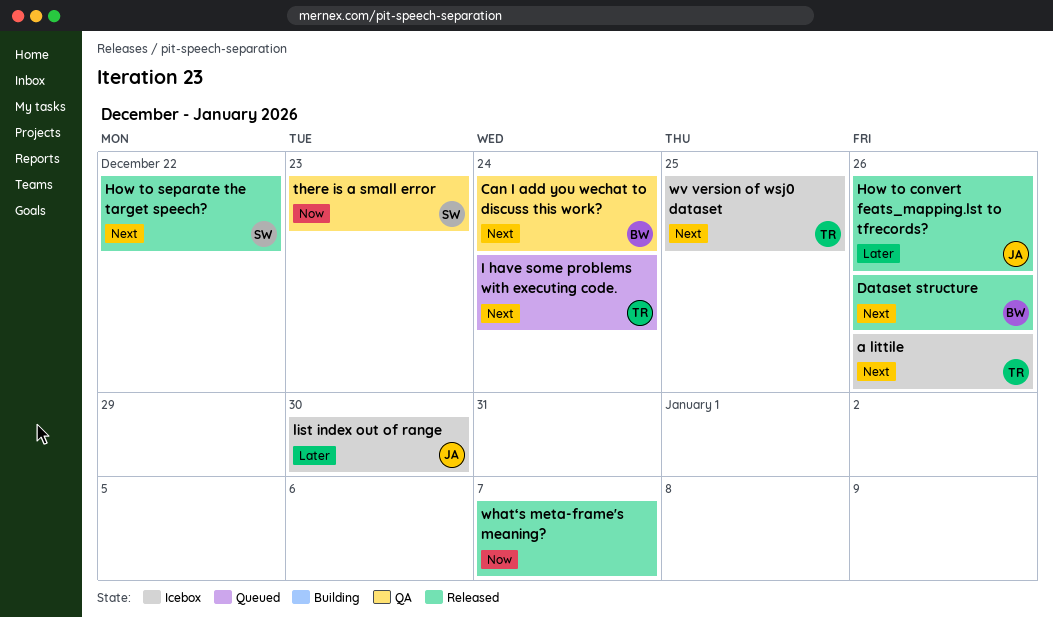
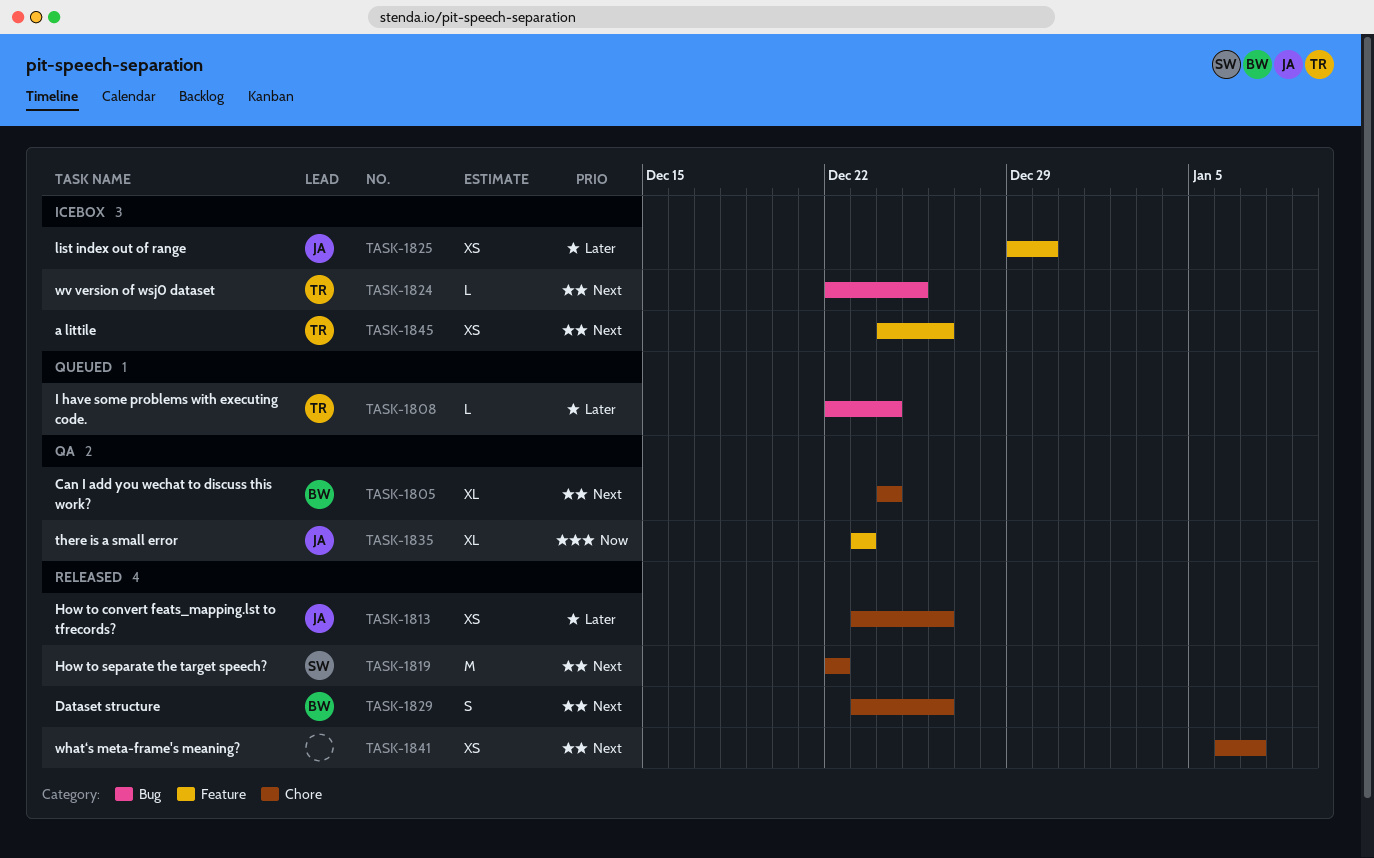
I have some problems with executing code., priority: Next -> Later
there is a small error, owner: SW -> JA
what‘s meta-frame's meaning?, priority: Now -> Next

